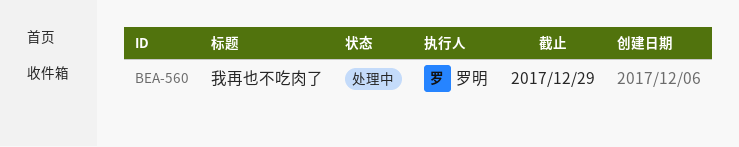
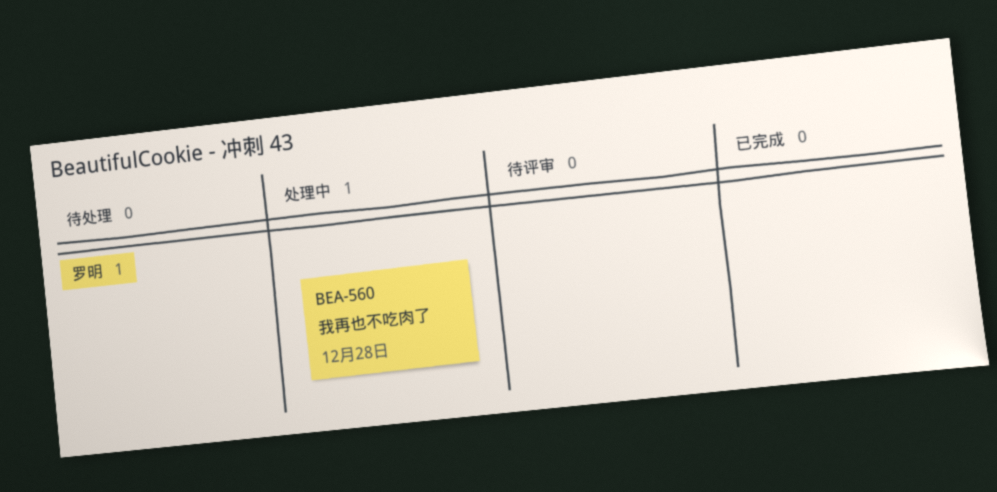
BEA-560, due: Dec 29 -> Dec 28

